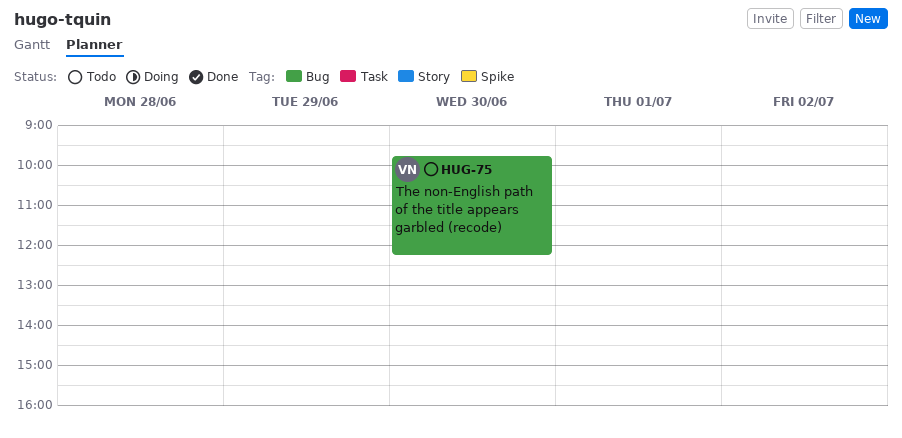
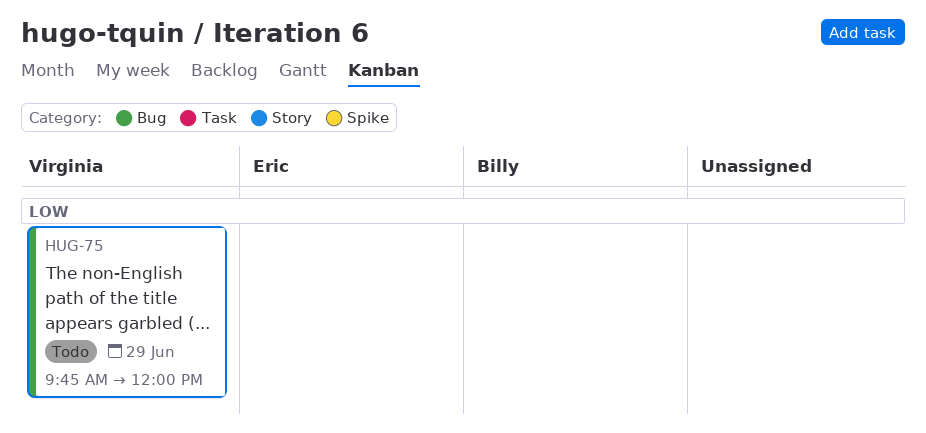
HUG-75, day: Jun 30 -> Jun 29
HUG-75, ends: 12:15 -> 12:00

